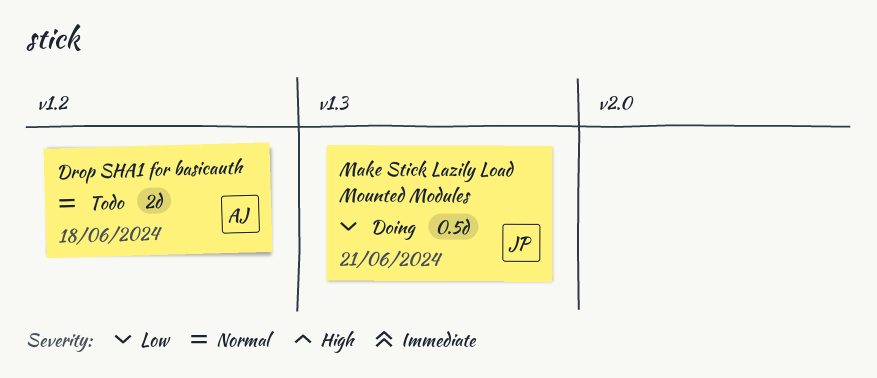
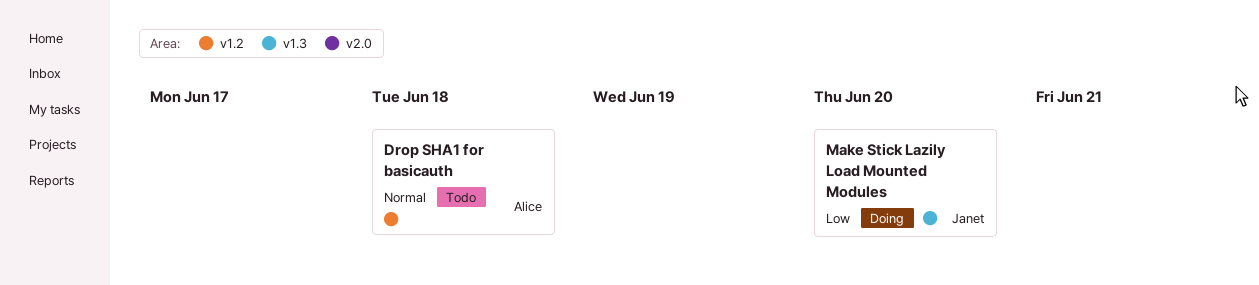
Make Stick Lazily Load Mounted Modules, due: Jun 21 -> Jun 20

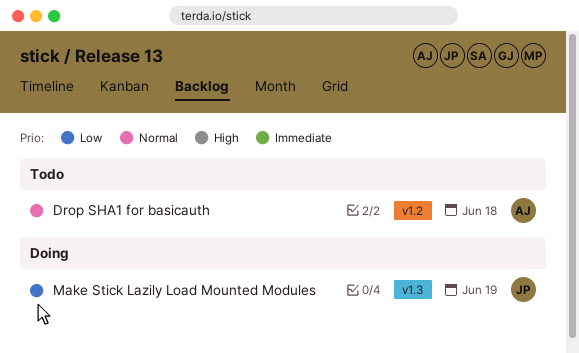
Make Stick Lazily Load Mounted Modules, due: Jun 20 -> Jun 19

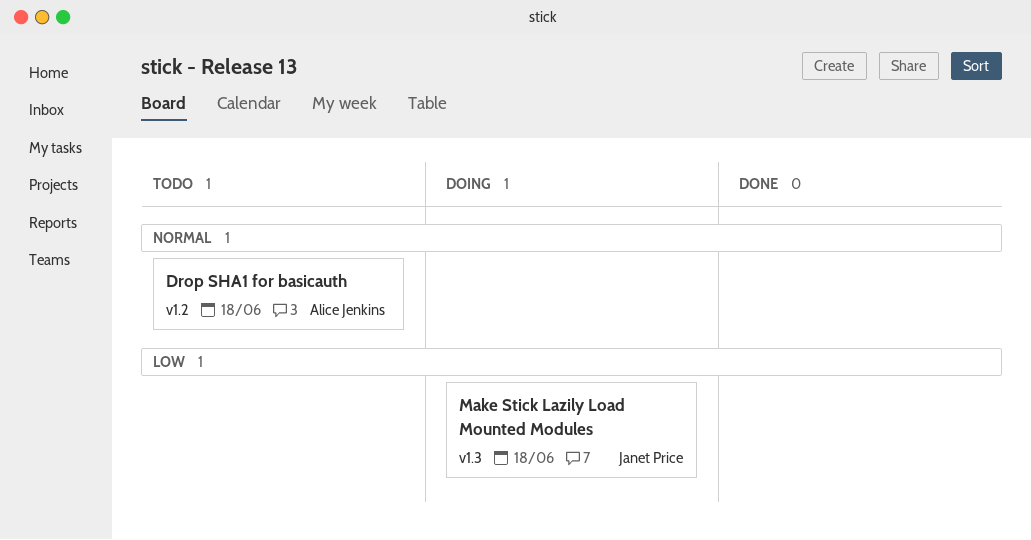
Make Stick Lazily Load Mounted Modules, due: Jun 19 -> Jun 18

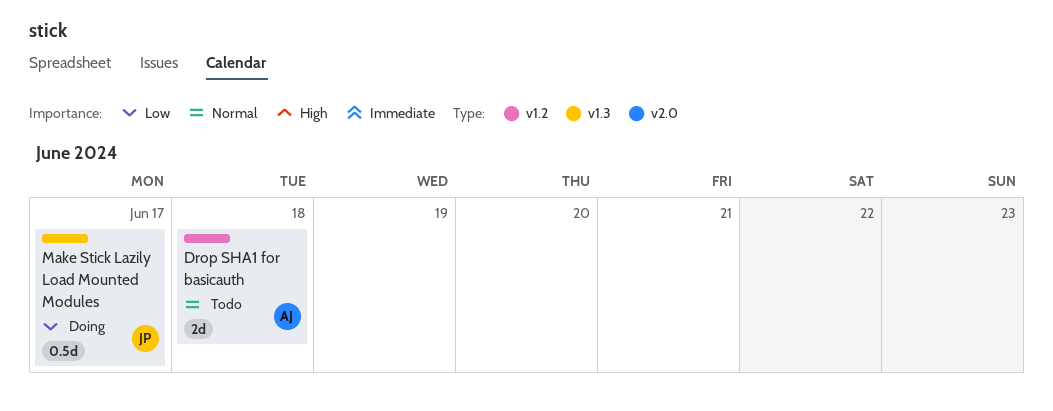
Make Stick Lazily Load Mounted Modules, due: Jun 18 -> Jun 17

